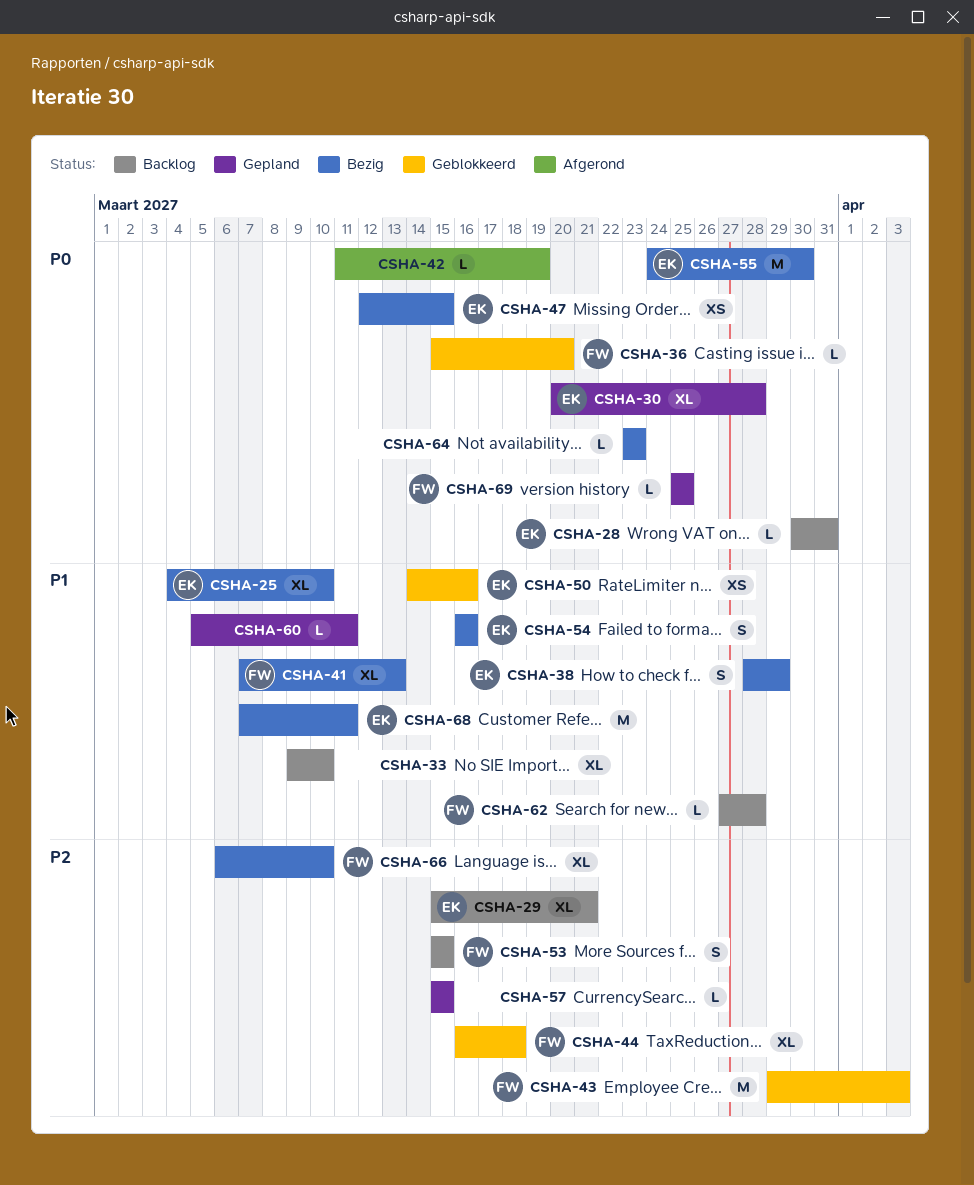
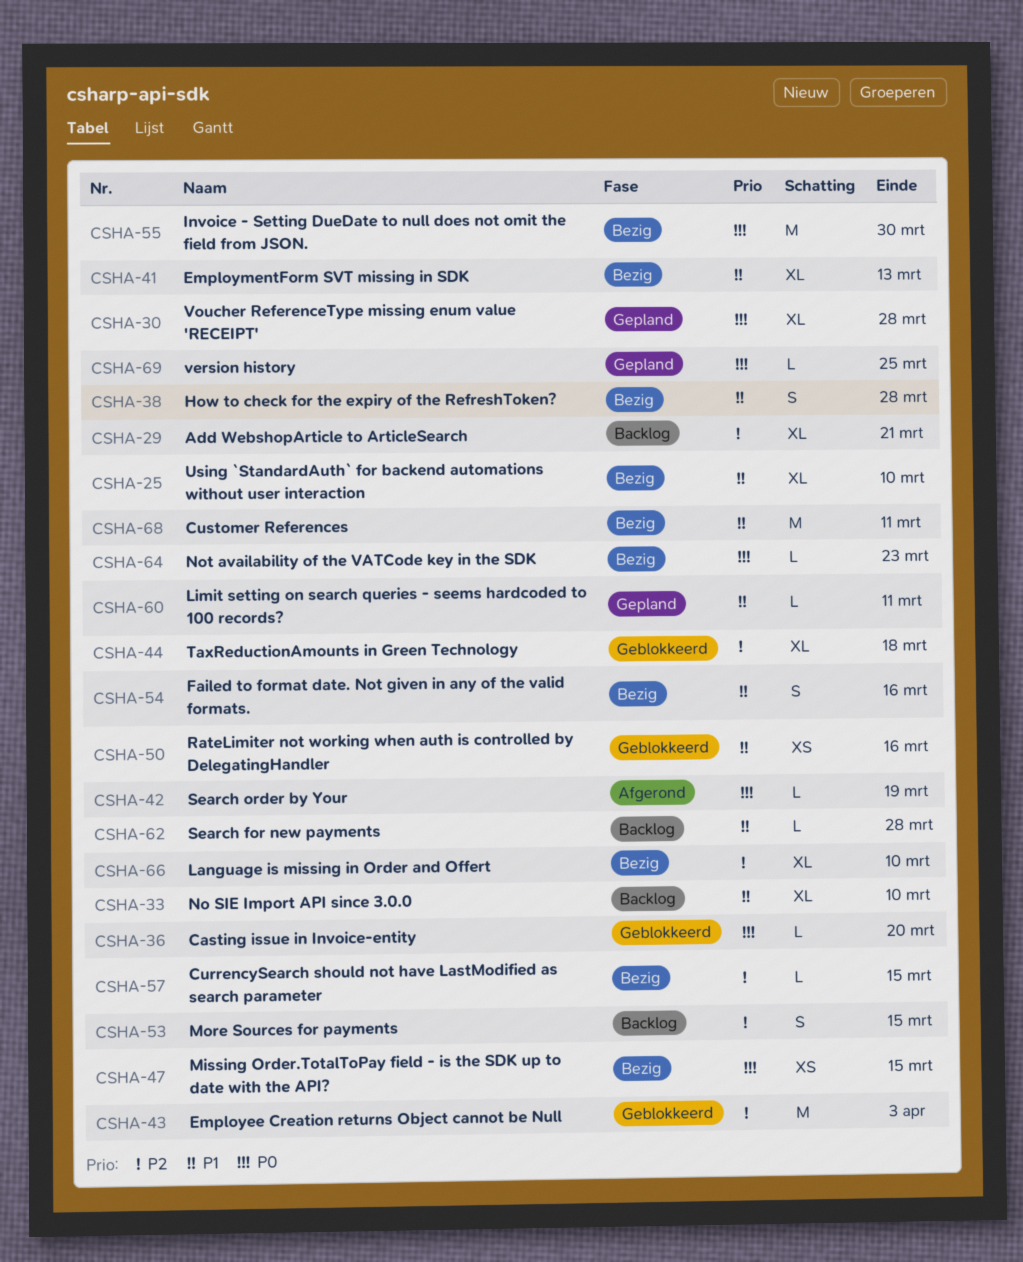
CSHA-28: present -> none
CSHA-38, due: Mar 29 -> Mar 28
CSHA-57, status: Gepland -> Bezig

